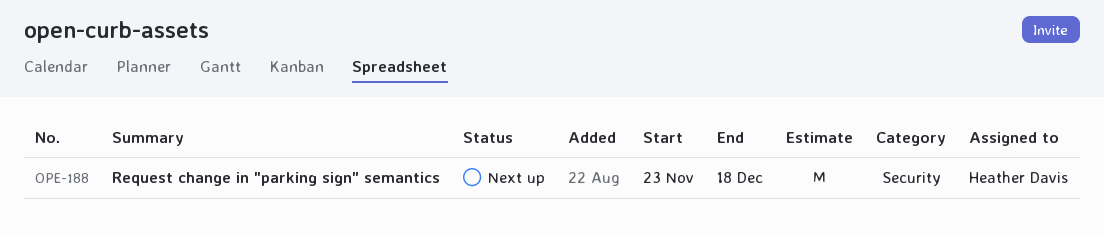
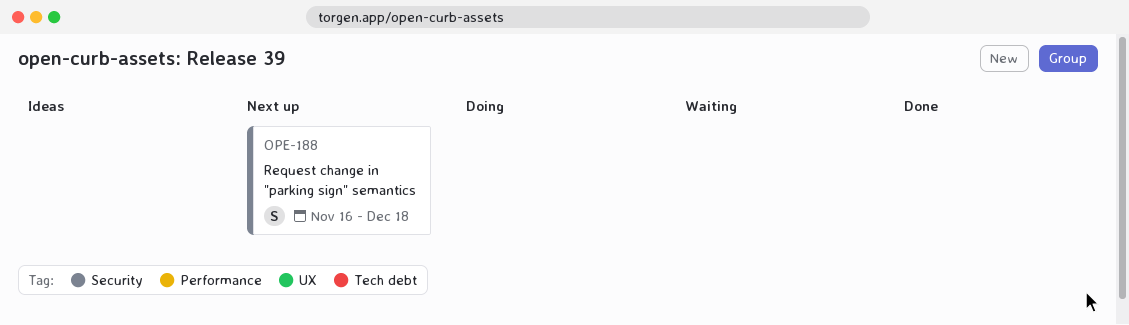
OPE-188, estimate: M -> S
OPE-188, start: Nov 23 -> Nov 16

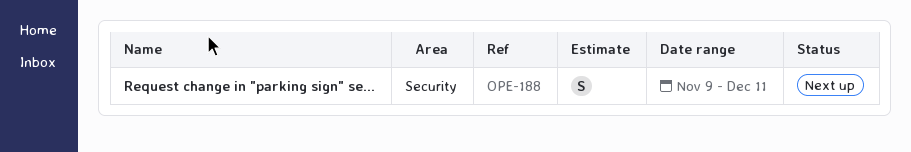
OPE-188, start: Nov 16 -> Nov 9
OPE-188, due: Dec 18 -> Dec 11

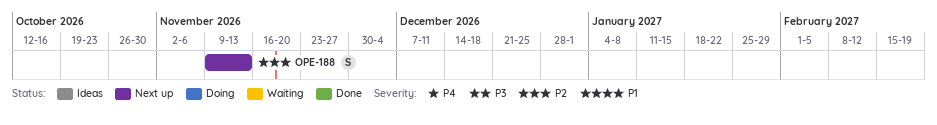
OPE-188, due: Dec 11 -> Nov 13

